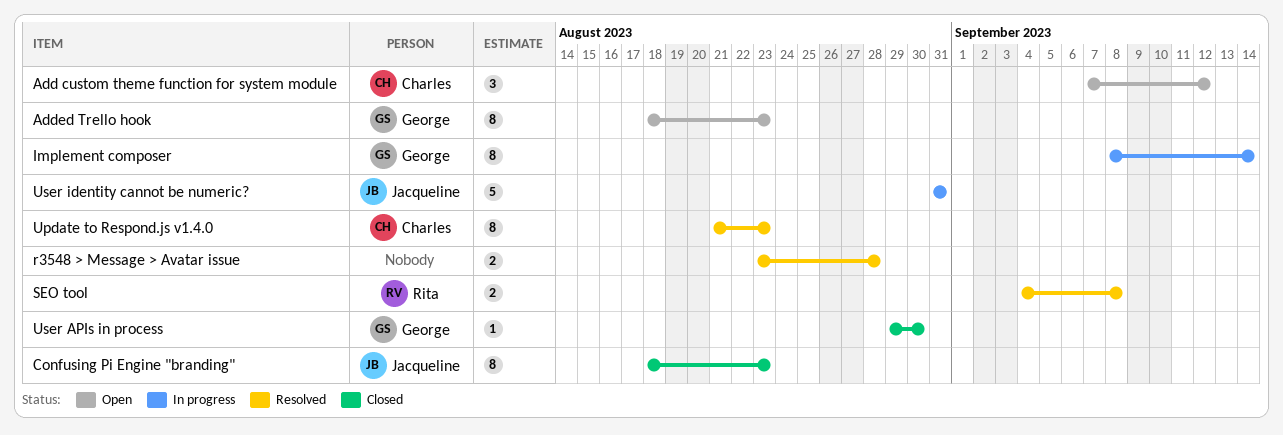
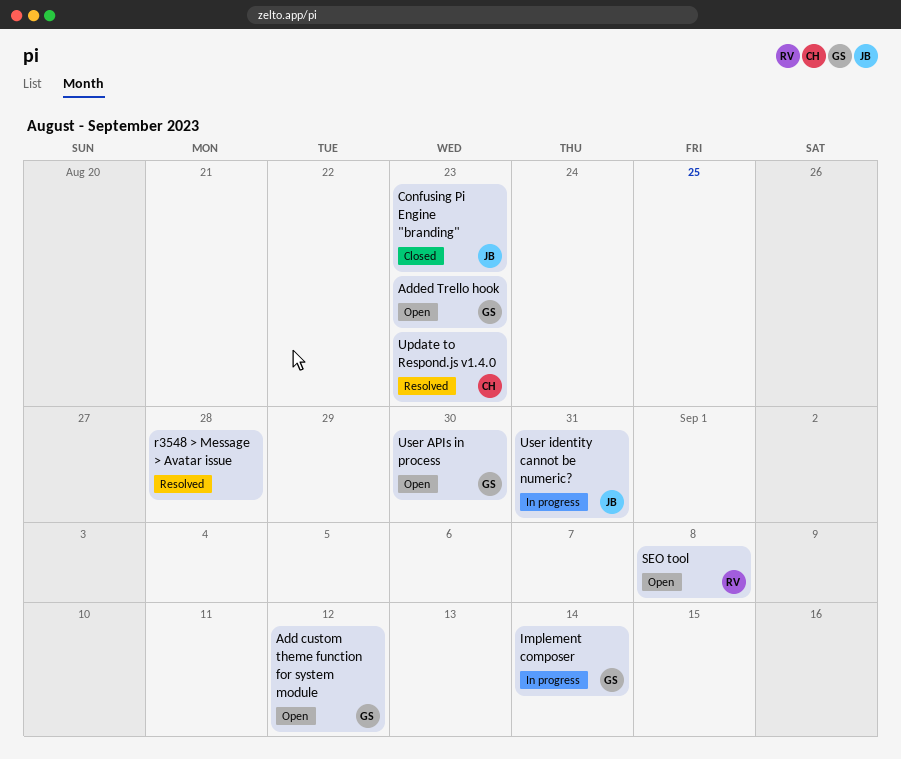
Add custom theme function for system module, owner: Charles -> George
SEO tool, status: Resolved -> Open
User APIs in process, status: Closed -> Open

